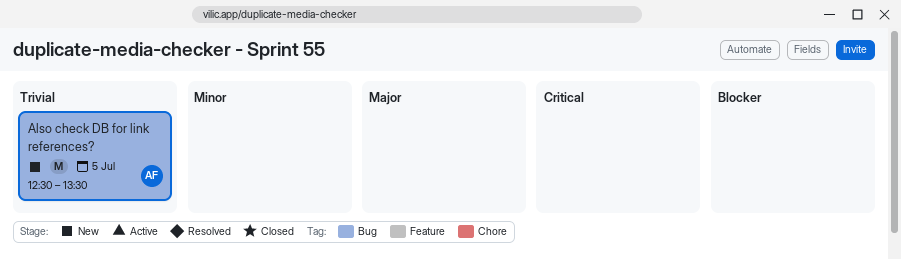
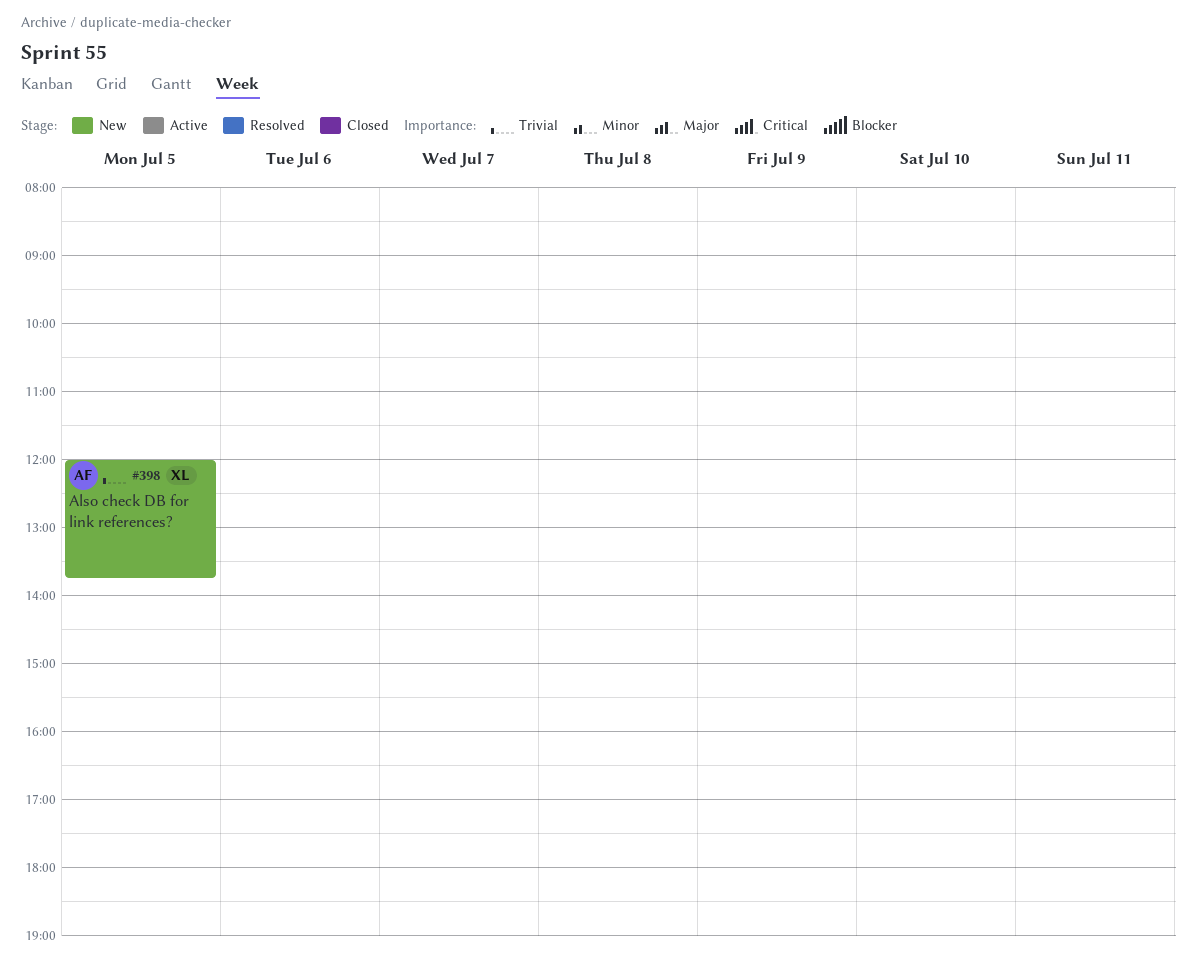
Also check DB for link references?, estimate: M -> XL
Also check DB for link references?, begins: 12:30 -> 12:00
Also check DB for link references?, ends: 13:30 -> 13:45

